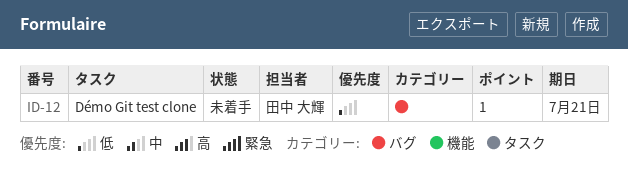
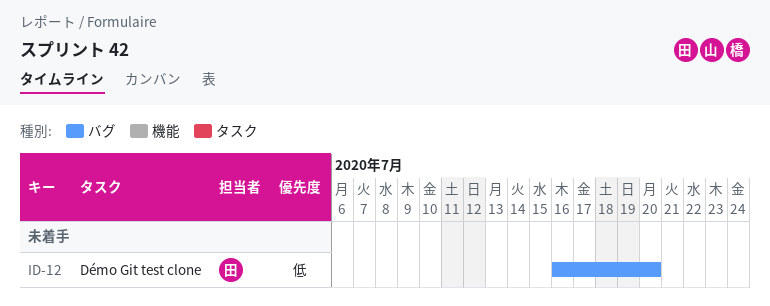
ID-12, due: Jul 21 -> Jul 20

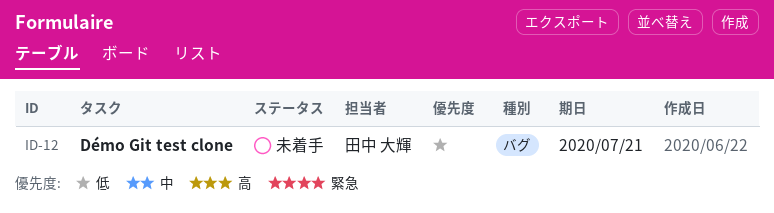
ID-12, due: Jul 20 -> Jul 21

